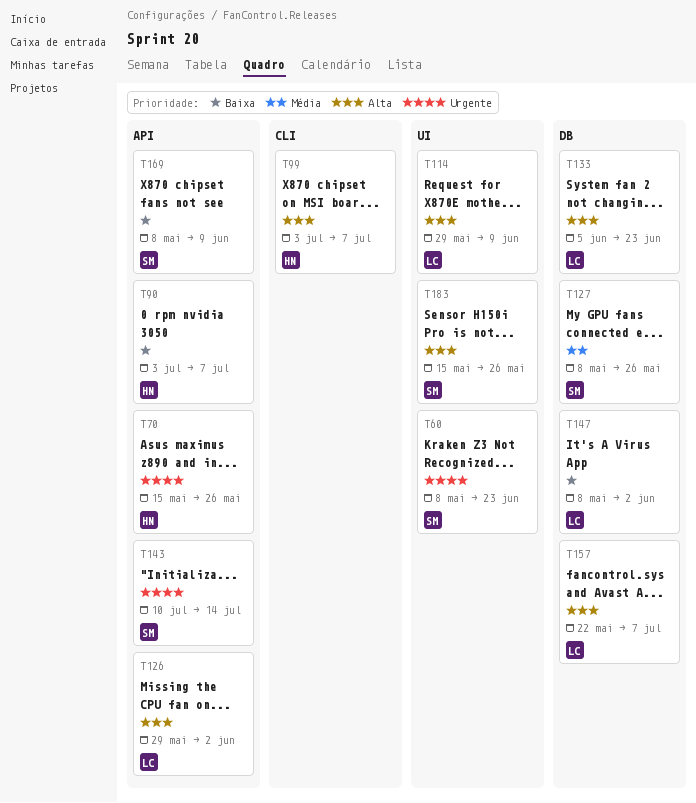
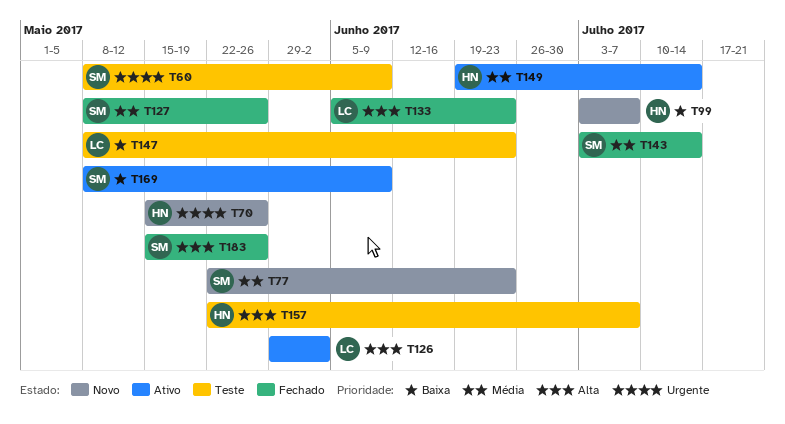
T60, due: Jun 23 -> Jun 9
T77: none -> present
T90: present -> none
T99, priority: Alta -> Baixa
T114: present -> none
T143, priority: Urgente -> Média
T143, start: Jul 10 -> Jul 3
T147, due: Jun 2 -> Jun 23
T149: none -> present
T157, owner: LC -> HN

